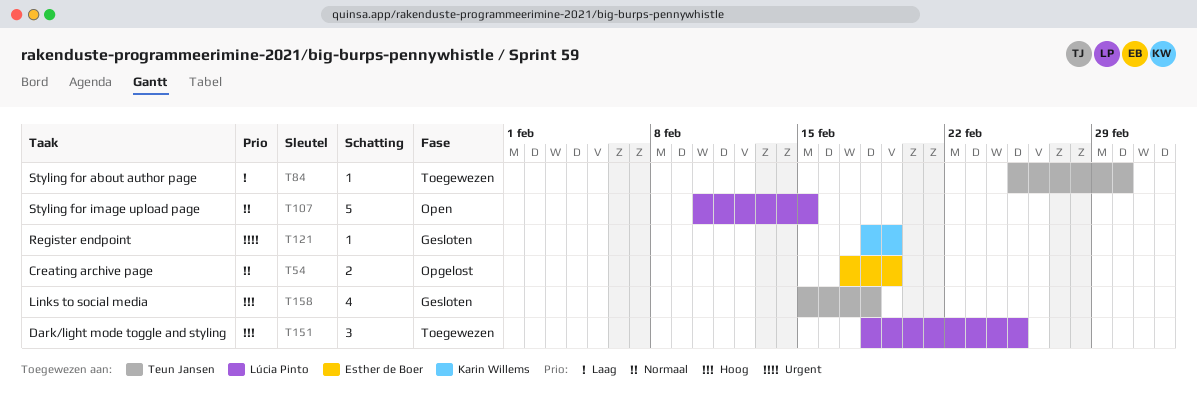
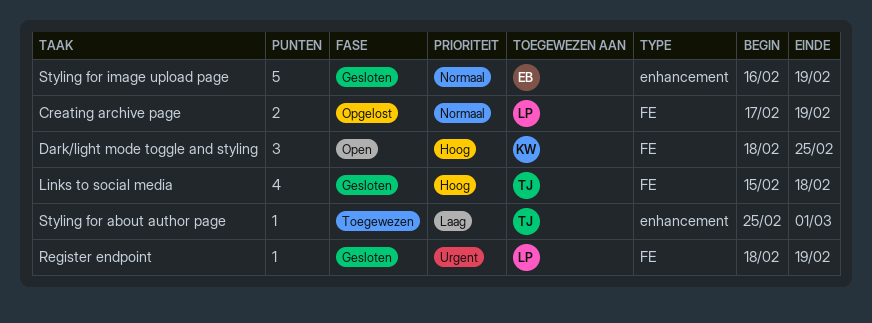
Creating archive page, owner: Esther de Boer -> Lúcia Pinto
Dark/light mode toggle and styling, status: Toegewezen -> Open
Dark/light mode toggle and styling, owner: Lúcia Pinto -> Karin Willems
Register endpoint, owner: Karin Willems -> Lúcia Pinto
Styling for image upload page, status: Open -> Gesloten
Styling for image upload page, owner: Lúcia Pinto -> Esther de Boer
Styling for image upload page, start: Feb 10 -> Feb 16
Styling for image upload page, due: Feb 15 -> Feb 19

